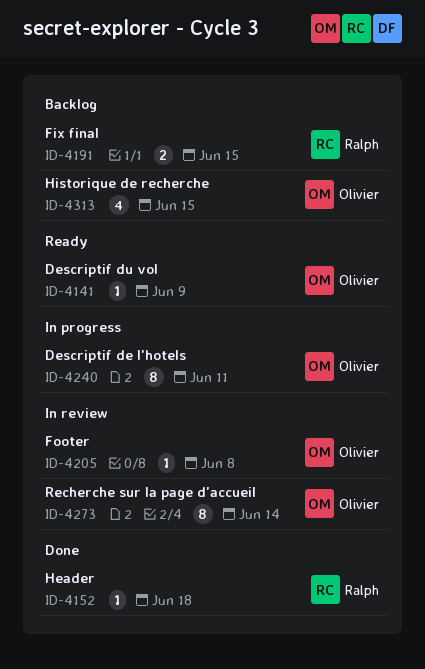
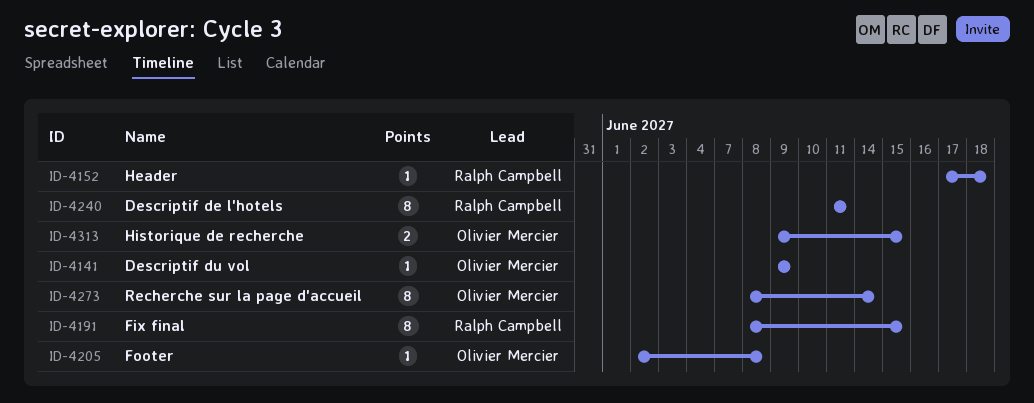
ID-4191, estimate: 2 -> 8
ID-4240, owner: Olivier Mercier -> Ralph Campbell
ID-4313, estimate: 4 -> 2

